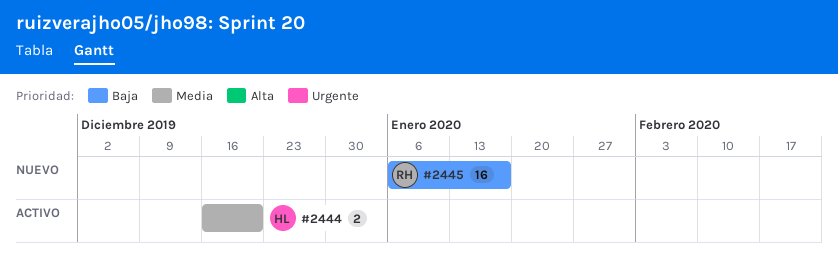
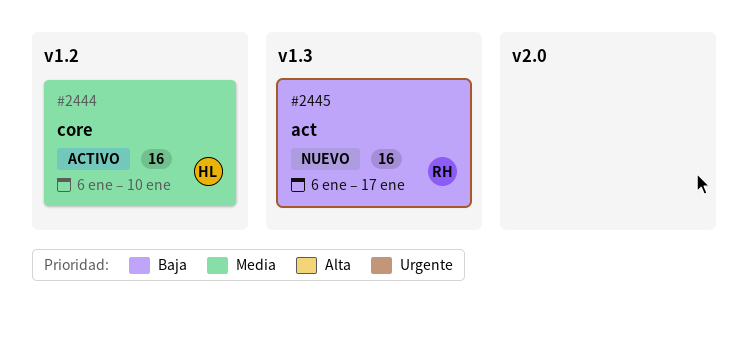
#2444, estimate: 2 -> 16
#2444, start: Dec 16 -> Jan 6
#2444, due: Dec 20 -> Jan 10

